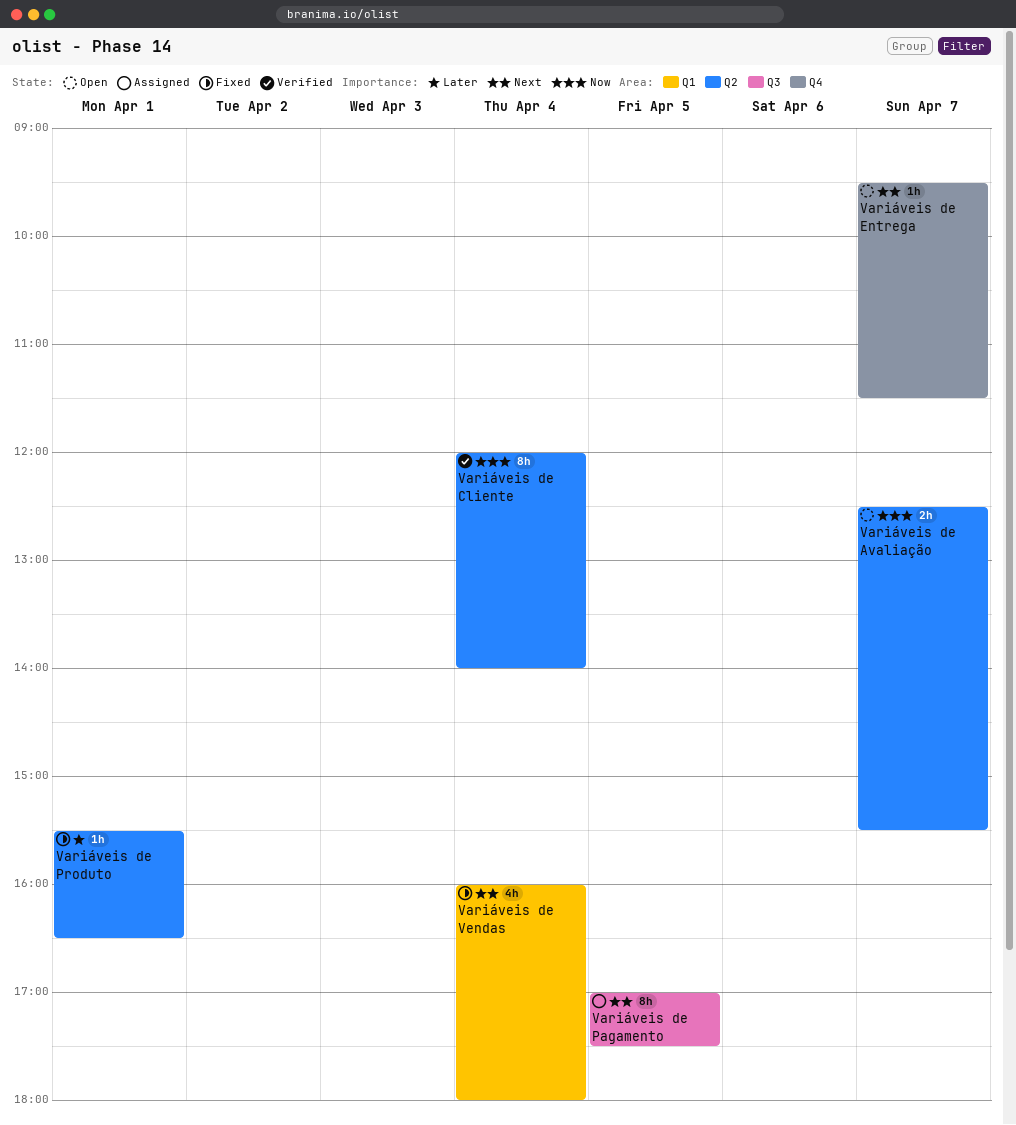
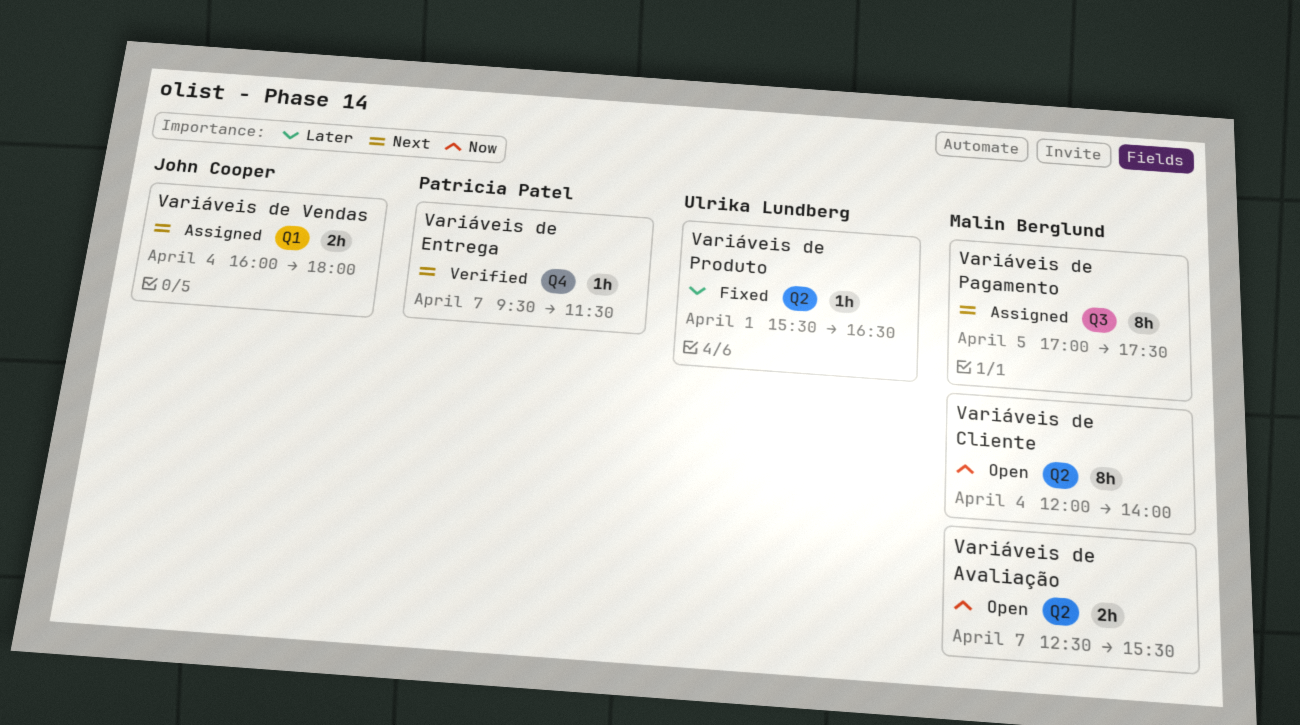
Variáveis de Cliente, status: Verified -> Open
Variáveis de Entrega, status: Open -> Verified
Variáveis de Vendas, status: Fixed -> Assigned
Variáveis de Vendas, estimate: 4h -> 2h

